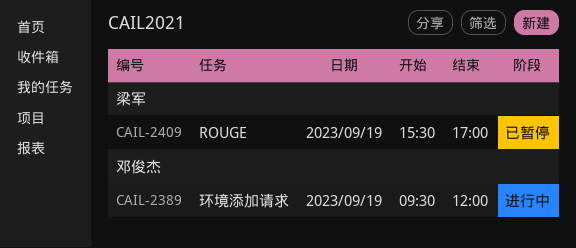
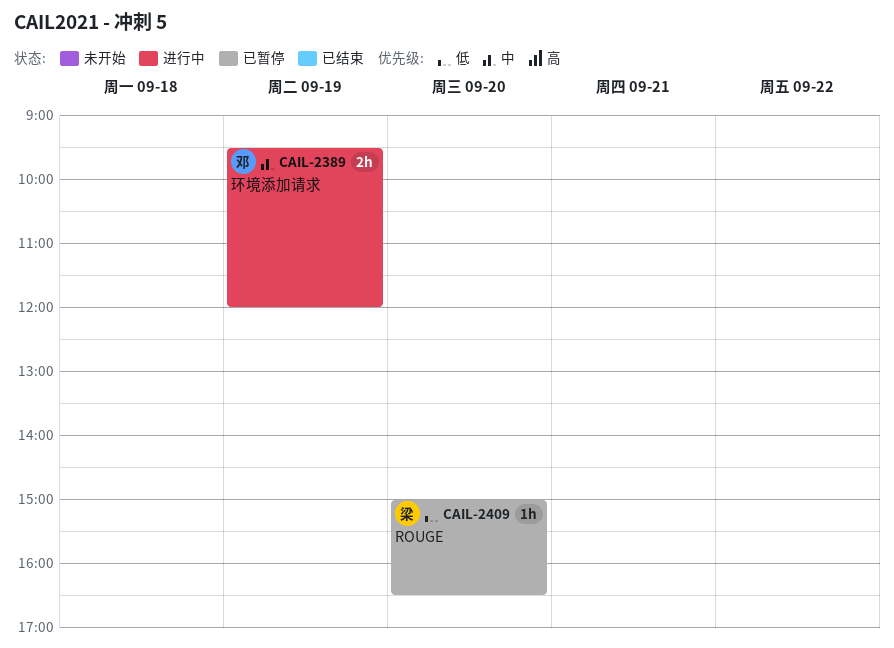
CAIL-2409, day: Sep 19 -> Sep 20
CAIL-2409, begins: 15:30 -> 15:00
CAIL-2409, ends: 17:00 -> 16:30

